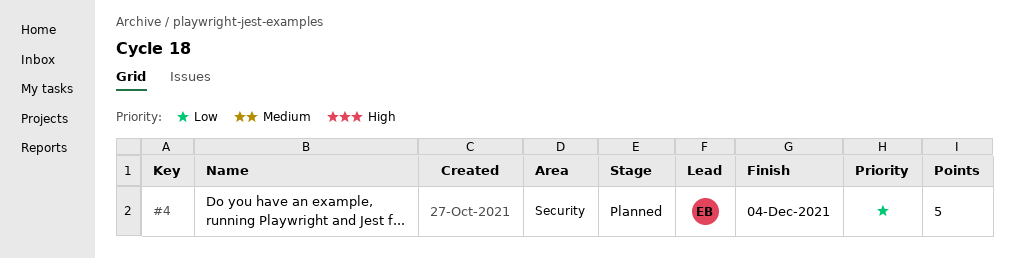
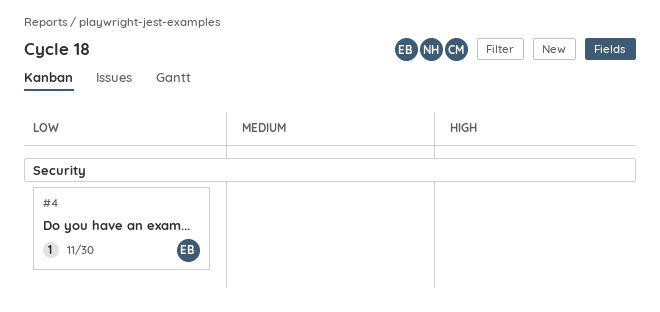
#4, estimate: 5 -> 1
#4, due: Dec 4 -> Nov 30

